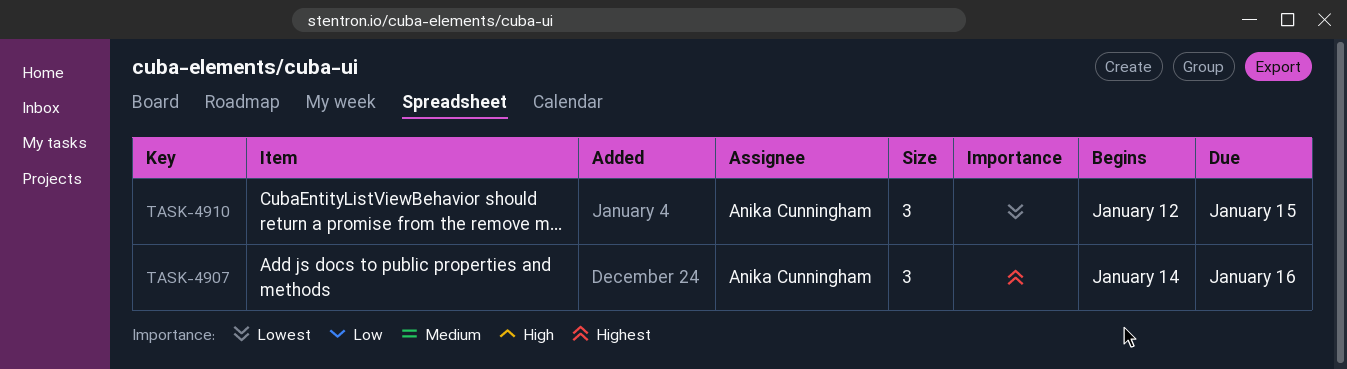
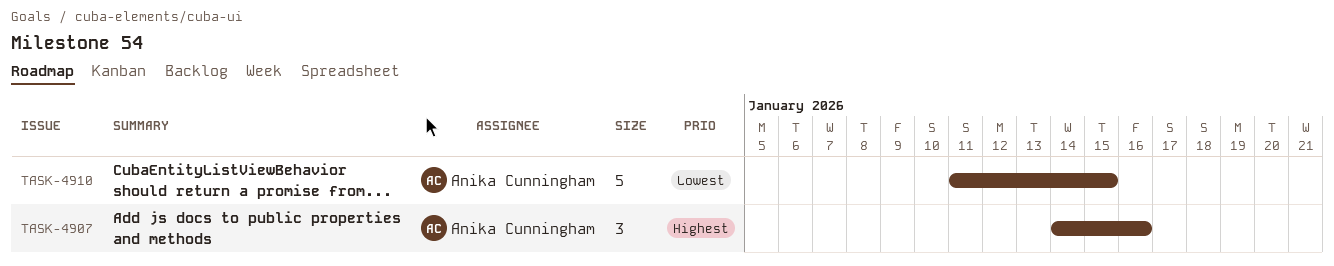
TASK-4910, estimate: 3 -> 5
TASK-4910, start: Jan 12 -> Jan 11

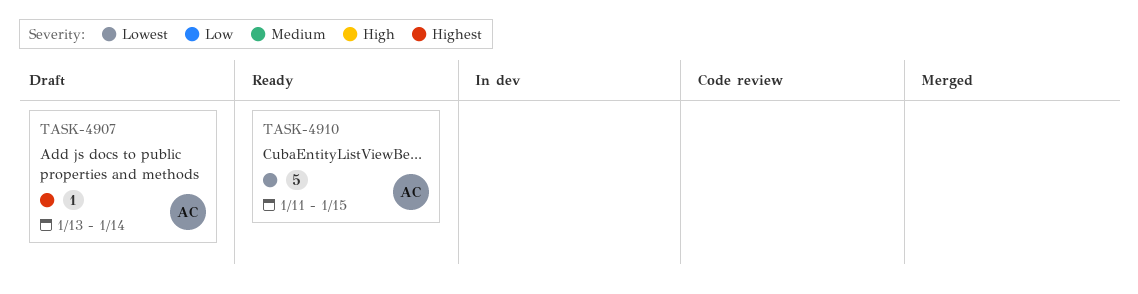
TASK-4907, estimate: 3 -> 1
TASK-4907, start: Jan 14 -> Jan 13
TASK-4907, due: Jan 16 -> Jan 14

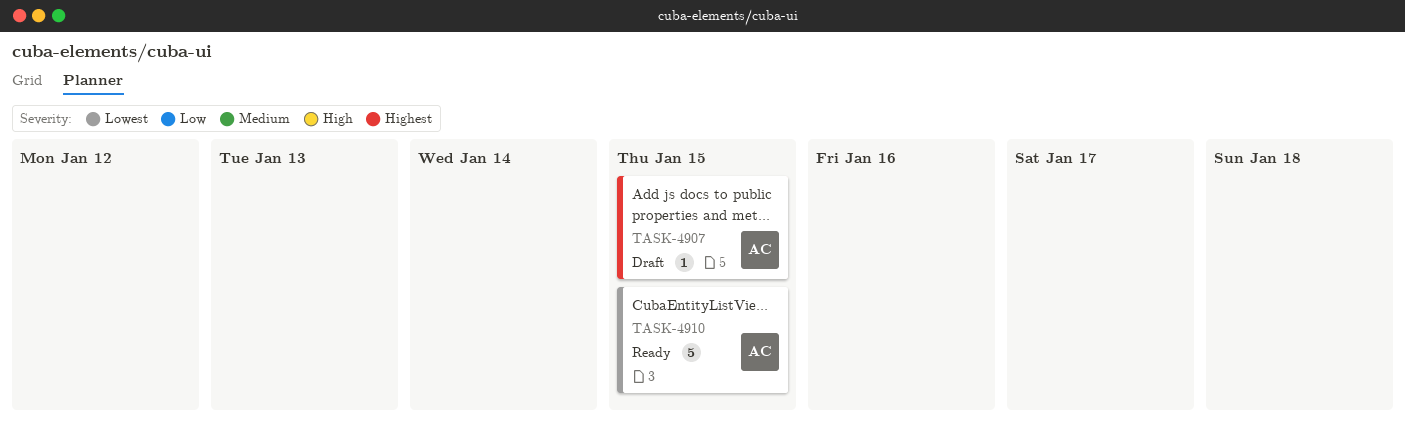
TASK-4907, due: Jan 14 -> Jan 15

